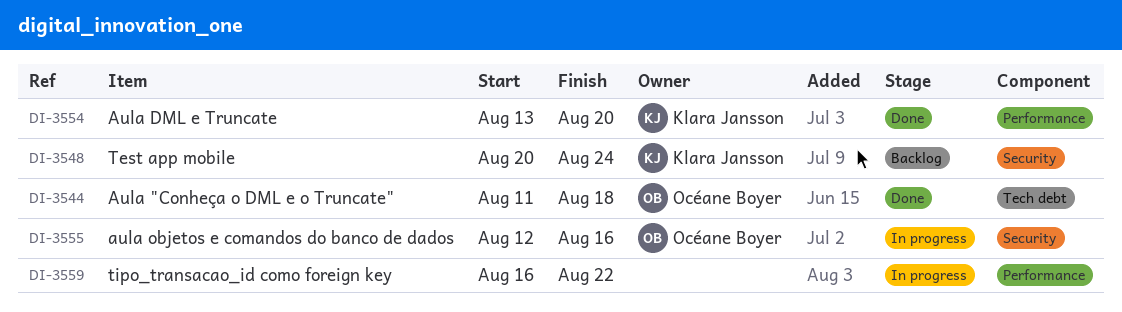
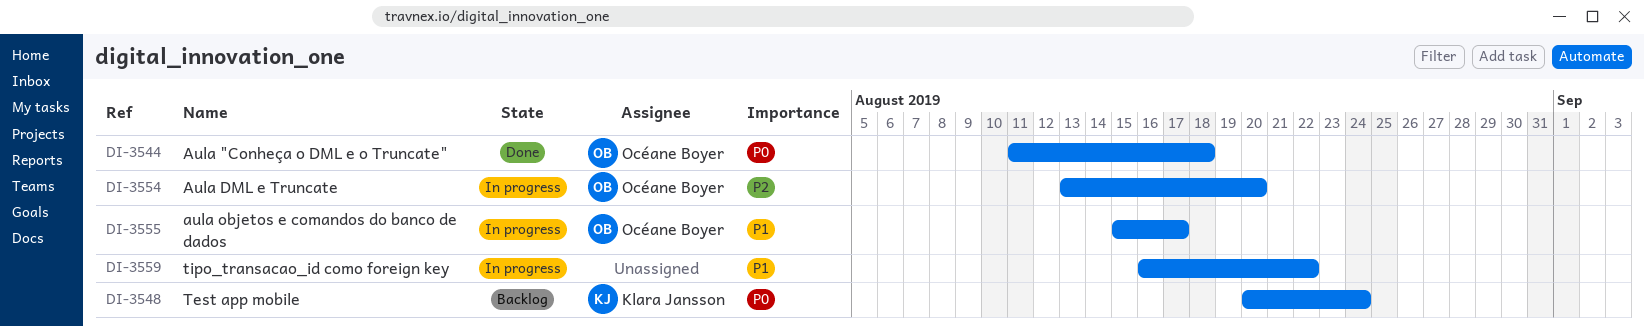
DI-3554, status: Done -> In progress
DI-3554, owner: Klara Jansson -> Océane Boyer
DI-3555, start: Aug 12 -> Aug 15
DI-3555, due: Aug 16 -> Aug 17

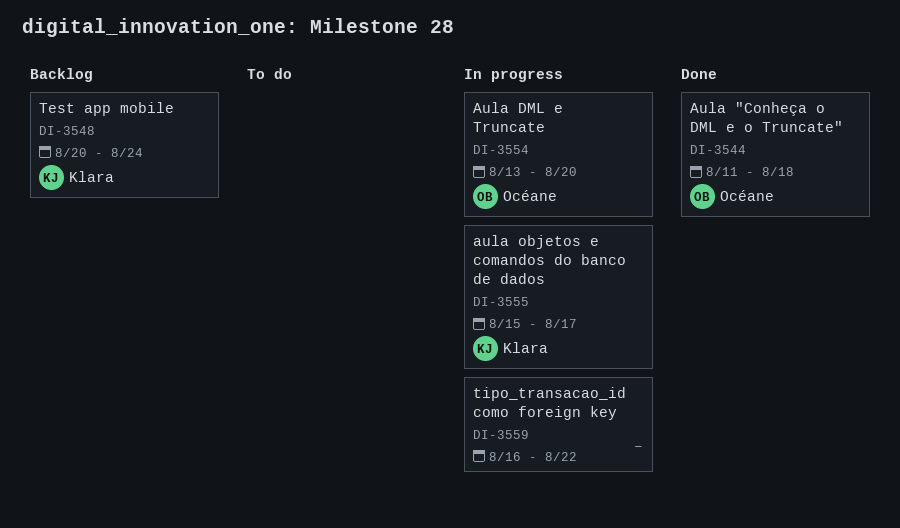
DI-3555, owner: Océane Boyer -> Klara Jansson

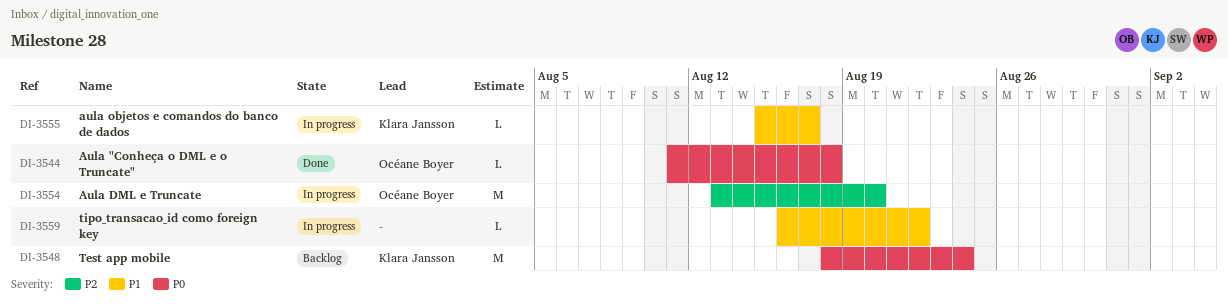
DI-3548, start: Aug 20 -> Aug 18

